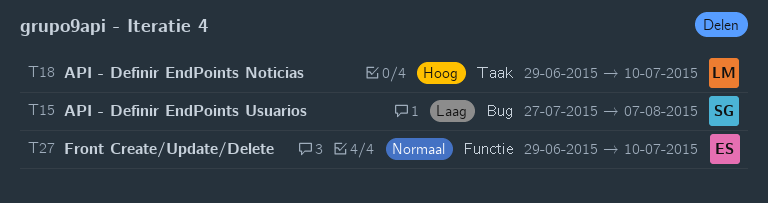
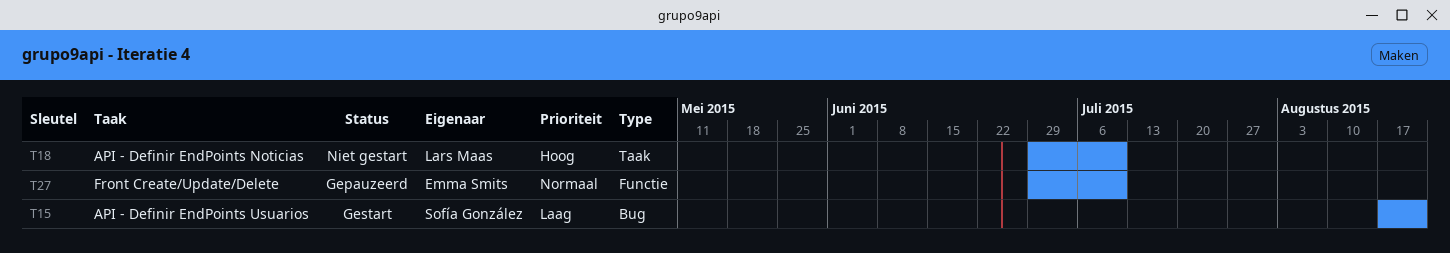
T15, start: Jul 27 -> Aug 17
T15, due: Aug 7 -> Aug 21

